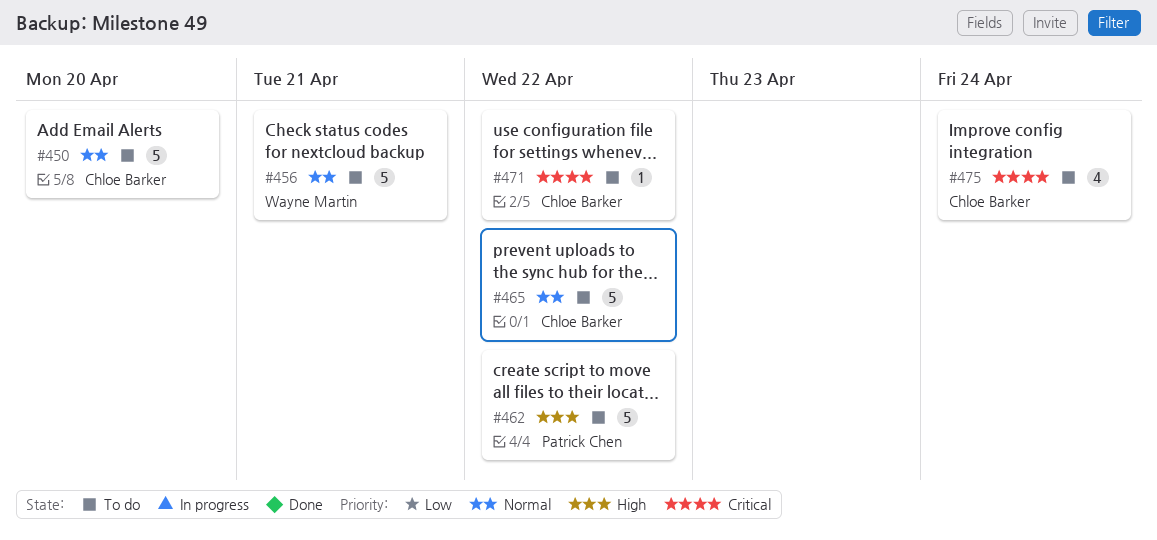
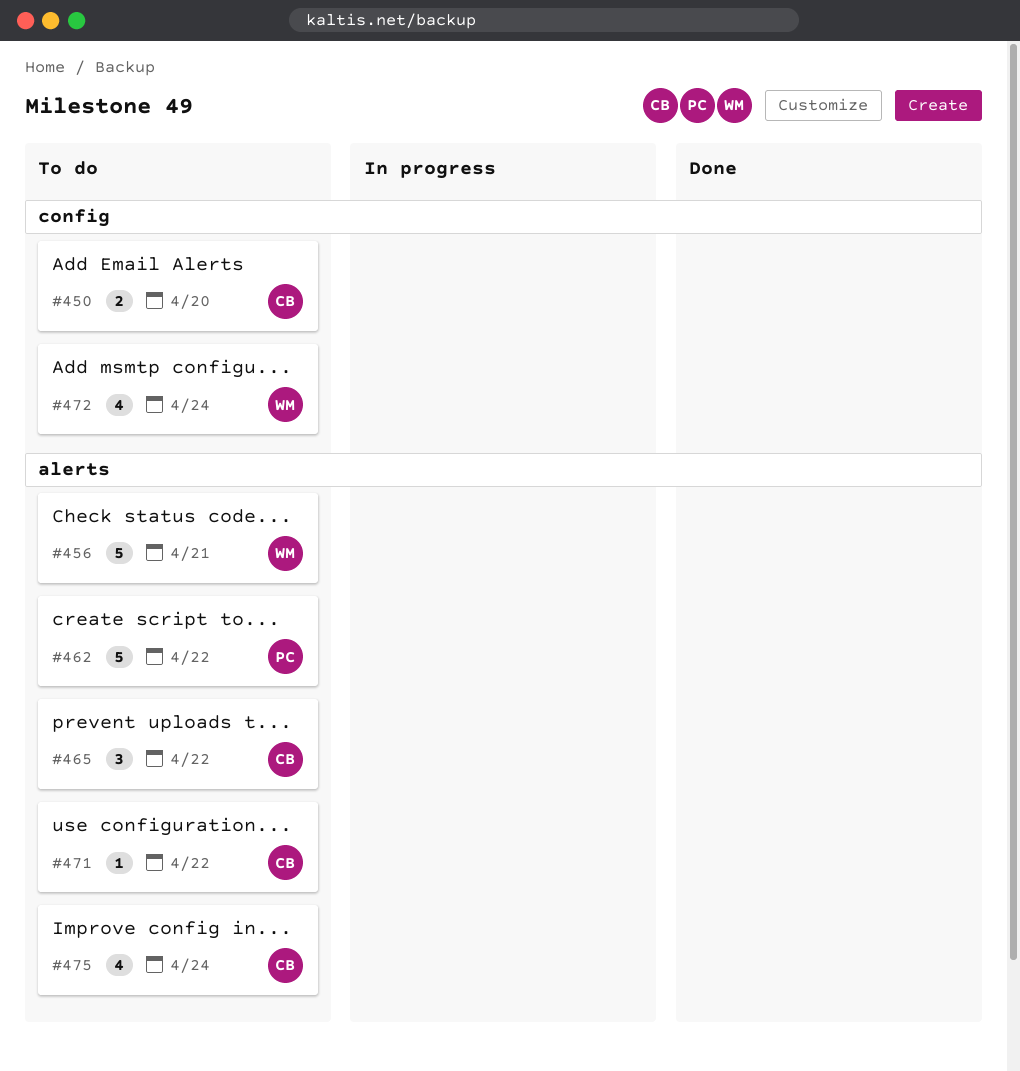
#450, estimate: 5 -> 2
#465, estimate: 5 -> 3
#472: none -> present

